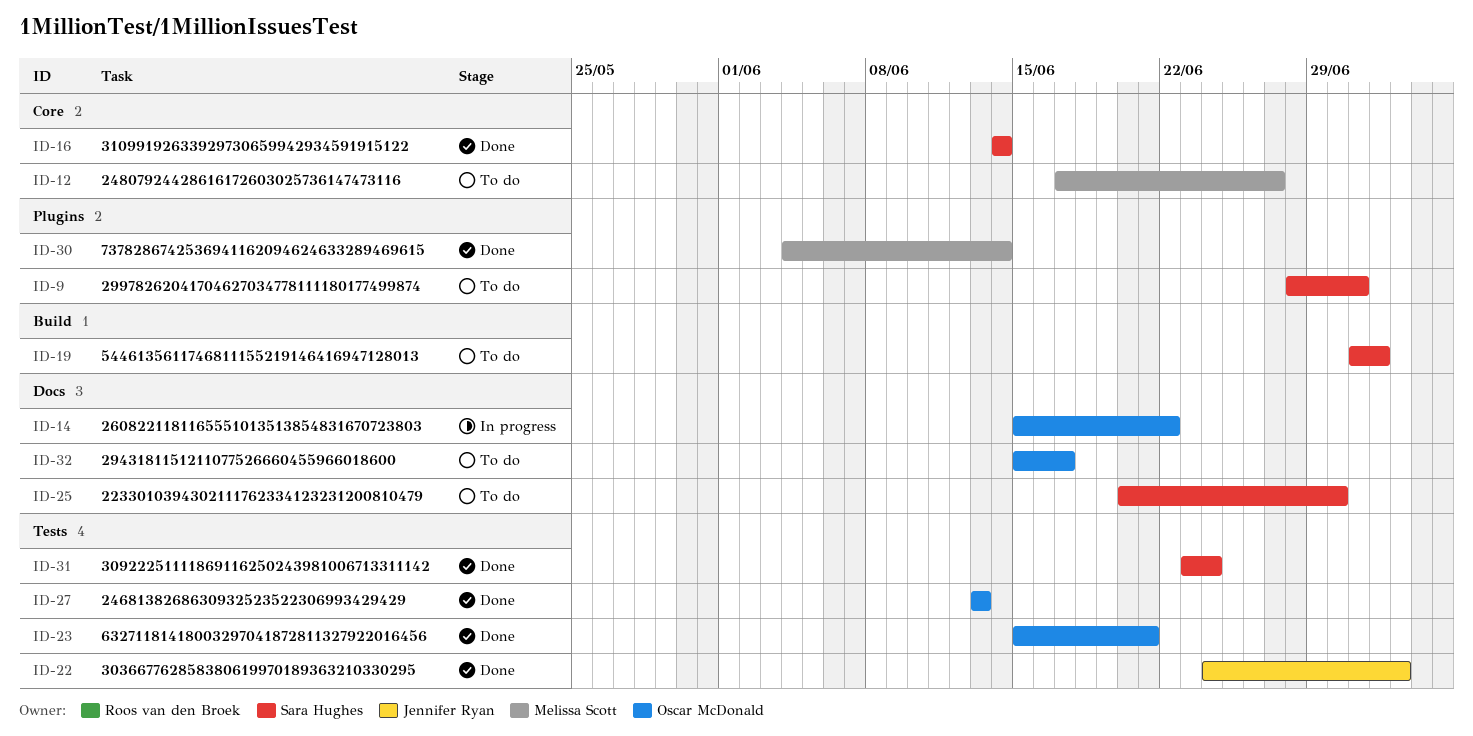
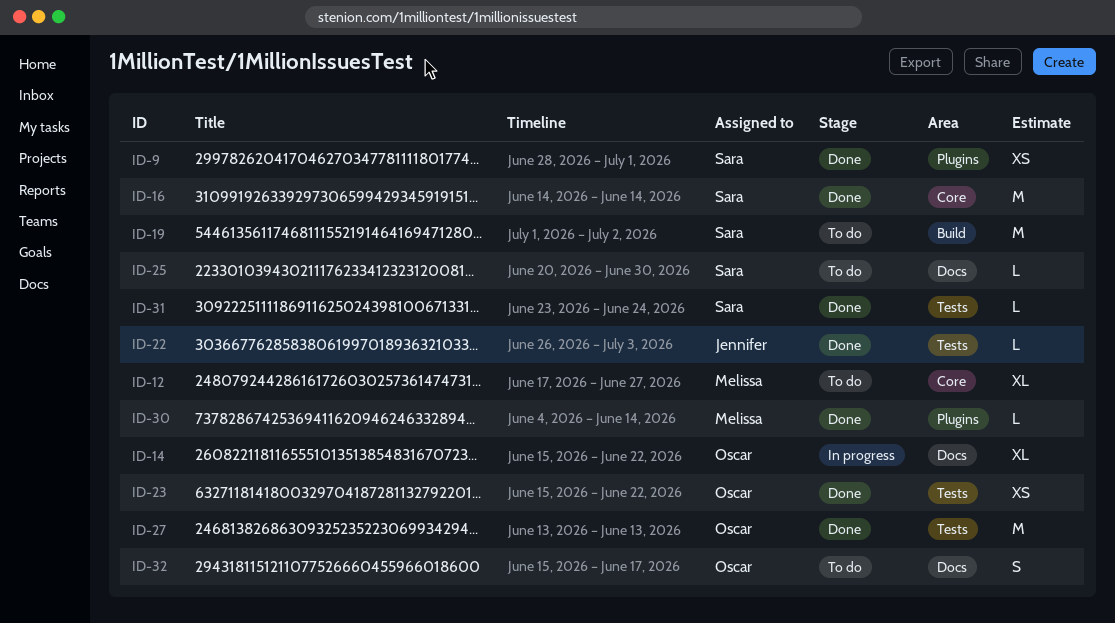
ID-9, status: To do -> Done
ID-22, start: Jun 24 -> Jun 26
ID-23, due: Jun 21 -> Jun 22

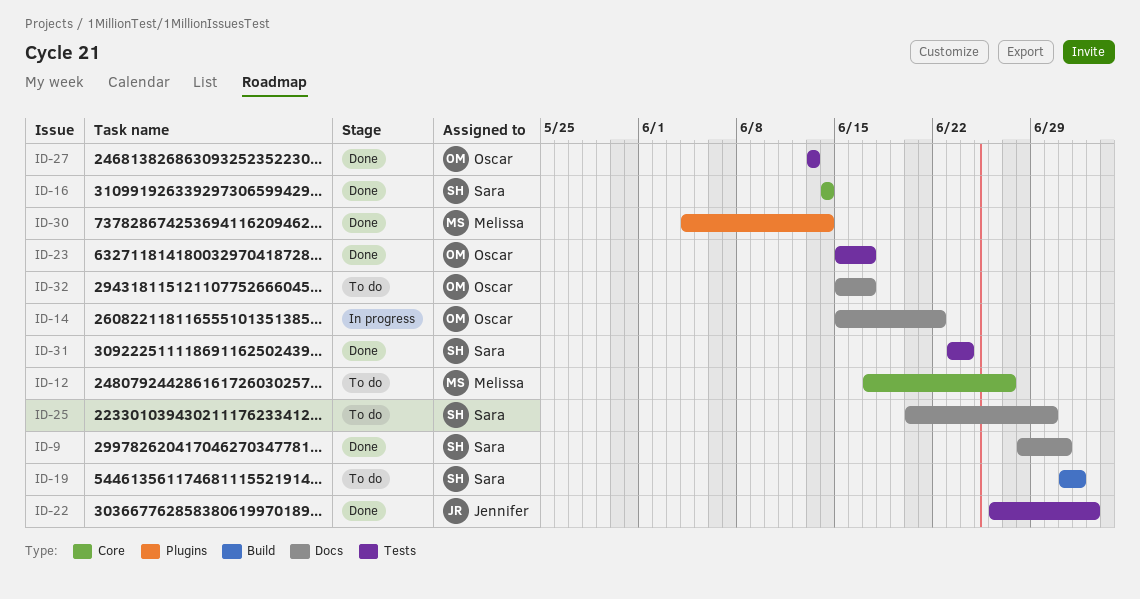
ID-9, label: Plugins -> Docs
ID-23, due: Jun 22 -> Jun 17

